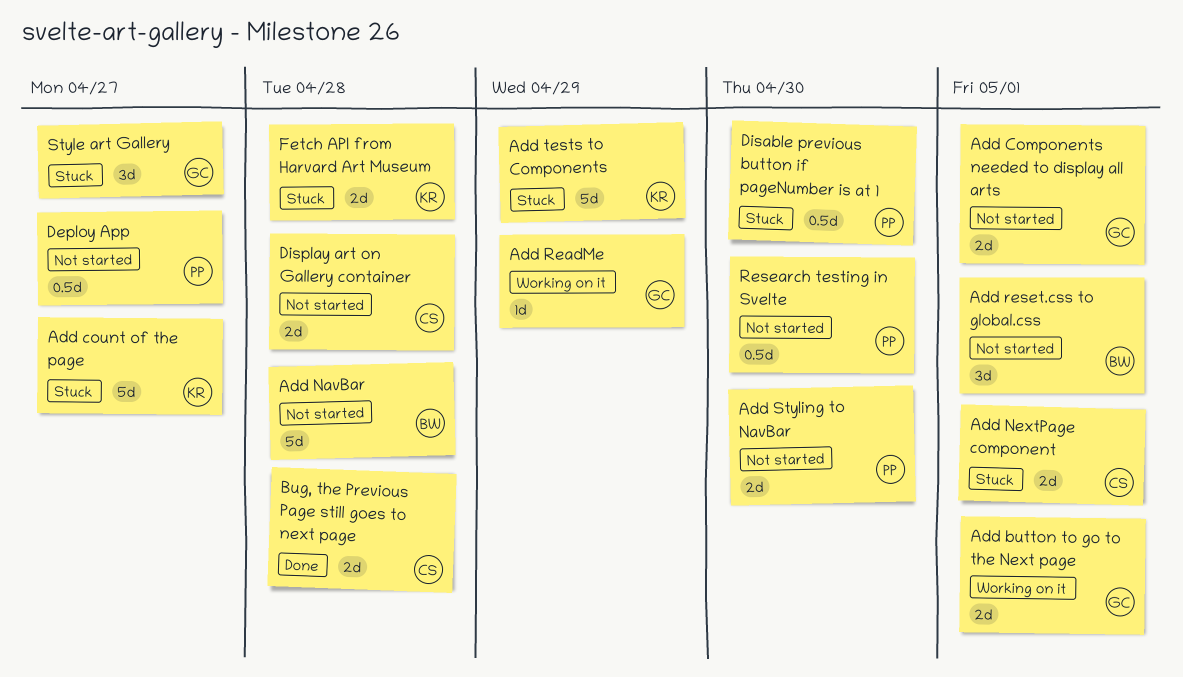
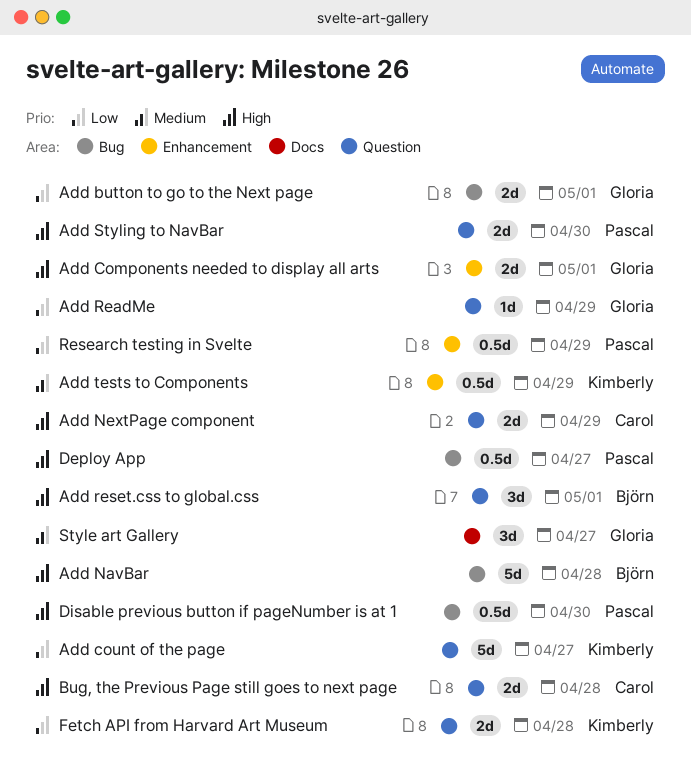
Add NextPage component, due: May 1 -> Apr 29
Add tests to Components, estimate: 5d -> 0.5d
Display art on Gallery container: present -> none
Research testing in Svelte, due: Apr 30 -> Apr 29

